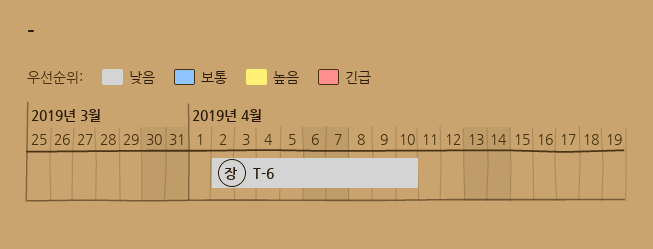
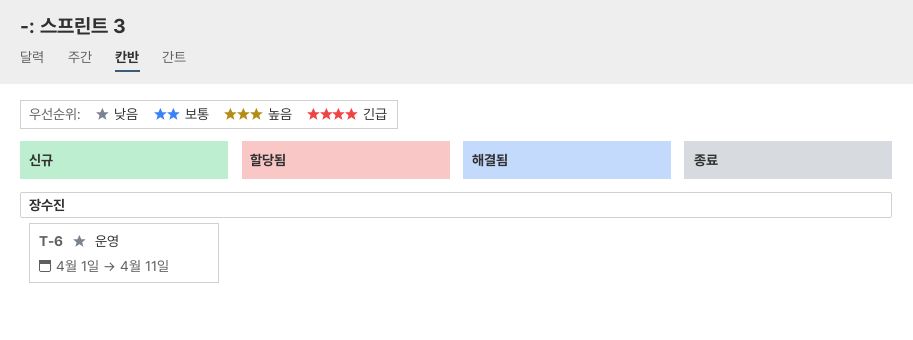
T-6, start: Apr 2 -> Apr 1
T-6, due: Apr 10 -> Apr 11

